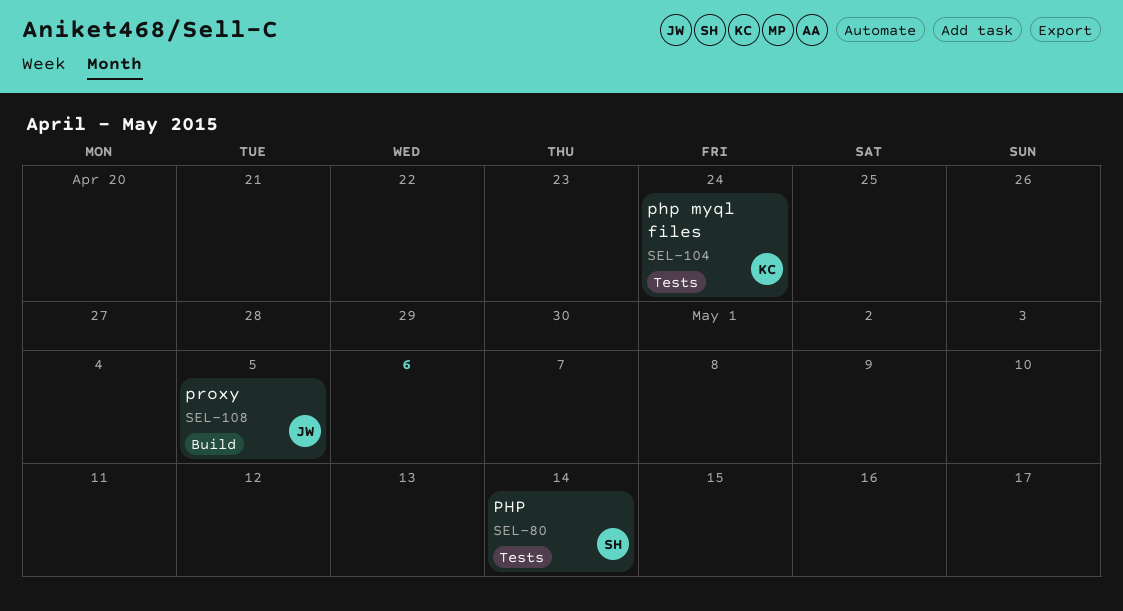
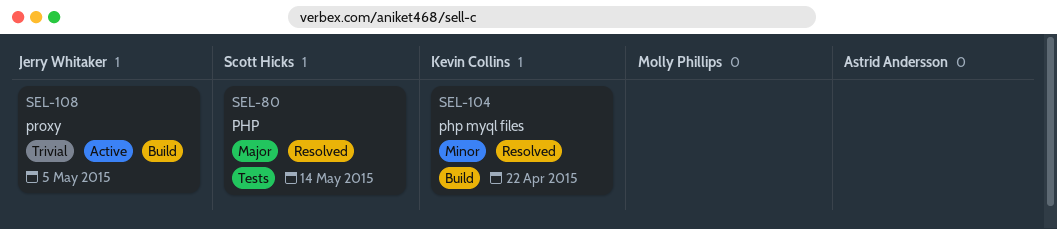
SEL-104, label: Tests -> Build
SEL-104, due: Apr 24 -> Apr 22

